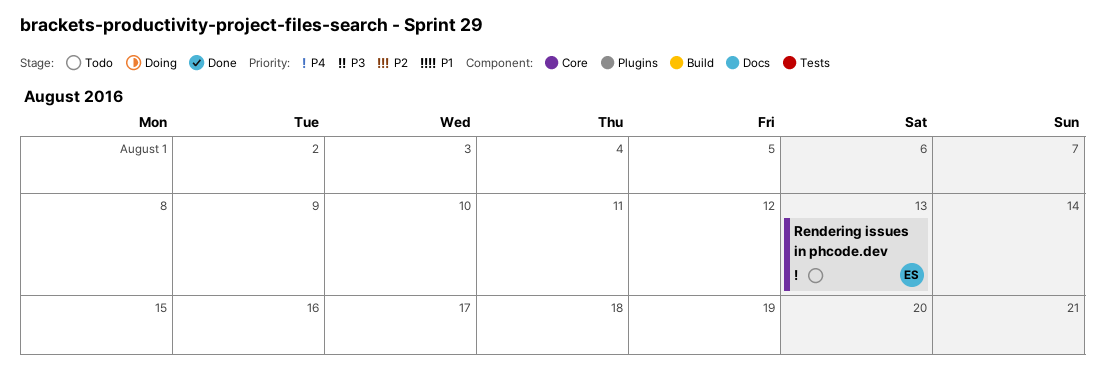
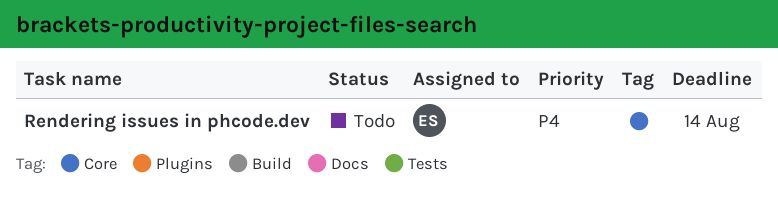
Rendering issues in phcode.dev, due: Aug 13 -> Aug 14

